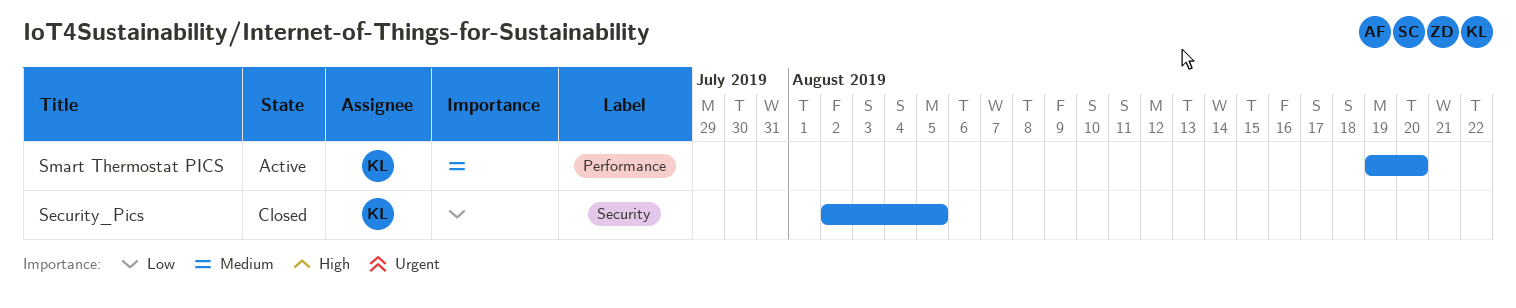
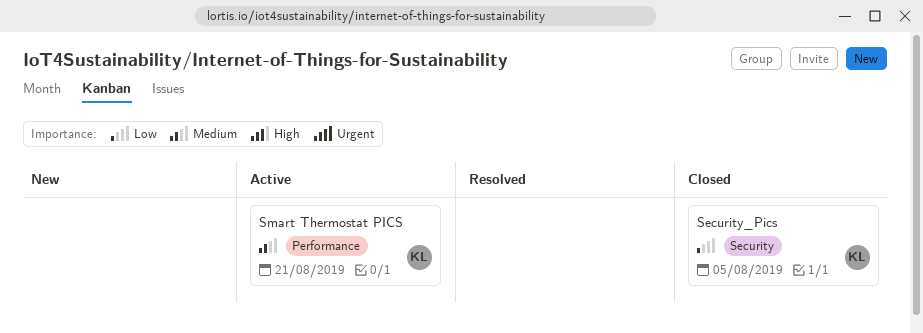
Smart Thermostat PICS, due: Aug 20 -> Aug 21

